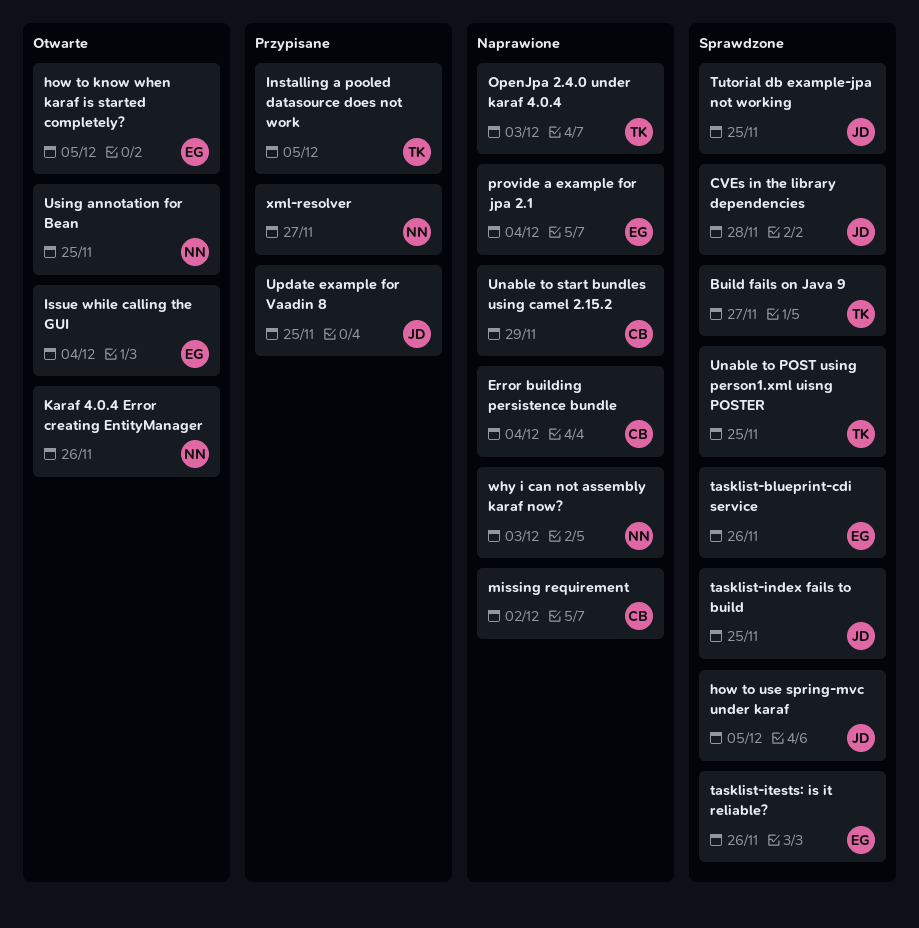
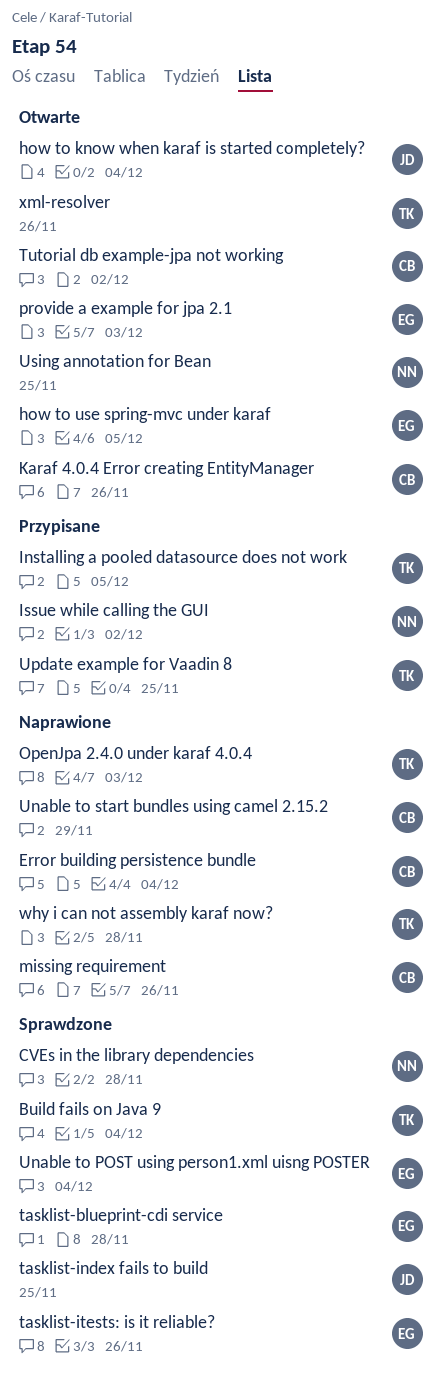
Build fails on Java 9, due: Nov 27 -> Dec 4
CVEs in the library dependencies, owner: JD -> NN
how to know when karaf is started completely?, owner: EG -> JD
how to know when karaf is started completely?, due: Dec 5 -> Dec 4
how to use spring-mvc under karaf, status: Sprawdzone -> Otwarte
how to use spring-mvc under karaf, owner: JD -> EG
Issue while calling the GUI, status: Otwarte -> Przypisane
Issue while calling the GUI, owner: EG -> NN
Issue while calling the GUI, due: Dec 4 -> Dec 2
Karaf 4.0.4 Error creating EntityManager, owner: NN -> CB
missing requirement, due: Dec 2 -> Nov 26
provide a example for jpa 2.1, status: Naprawione -> Otwarte
provide a example for jpa 2.1, due: Dec 4 -> Dec 3
tasklist-blueprint-cdi service, due: Nov 26 -> Nov 28
Tutorial db example-jpa not working, status: Sprawdzone -> Otwarte
Tutorial db example-jpa not working, owner: JD -> CB
Tutorial db example-jpa not working, due: Nov 25 -> Dec 2
Unable to POST using person1.xml uisng POSTER, owner: TK -> EG
Unable to POST using person1.xml uisng POSTER, due: Nov 25 -> Dec 4
Update example for Vaadin 8, owner: JD -> TK
why i can not assembly karaf now?, owner: NN -> TK
why i can not assembly karaf now?, due: Dec 3 -> Nov 28
xml-resolver, status: Przypisane -> Otwarte
xml-resolver, owner: NN -> TK
xml-resolver, due: Nov 27 -> Nov 26

